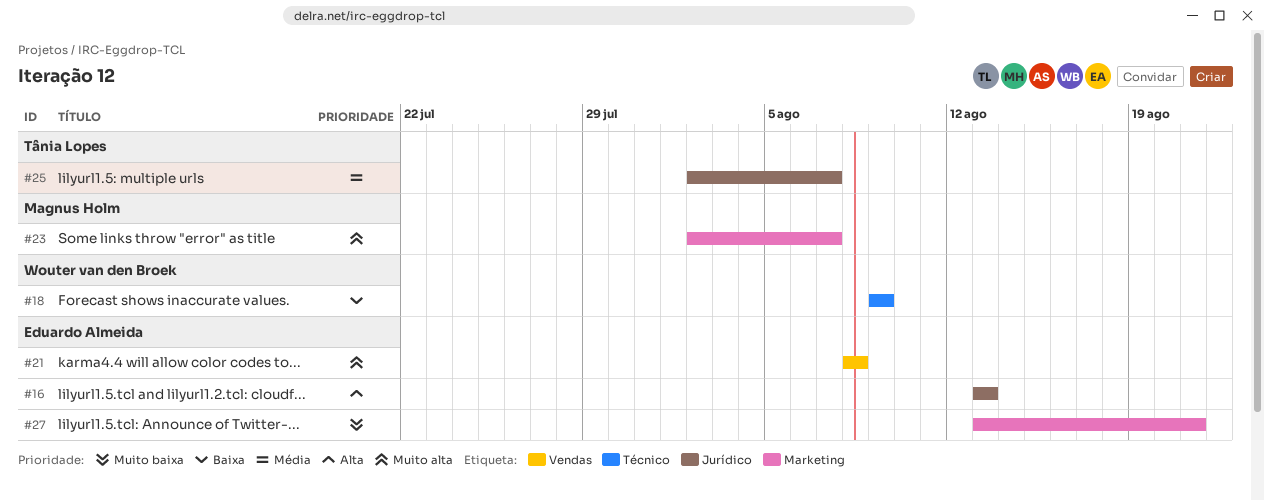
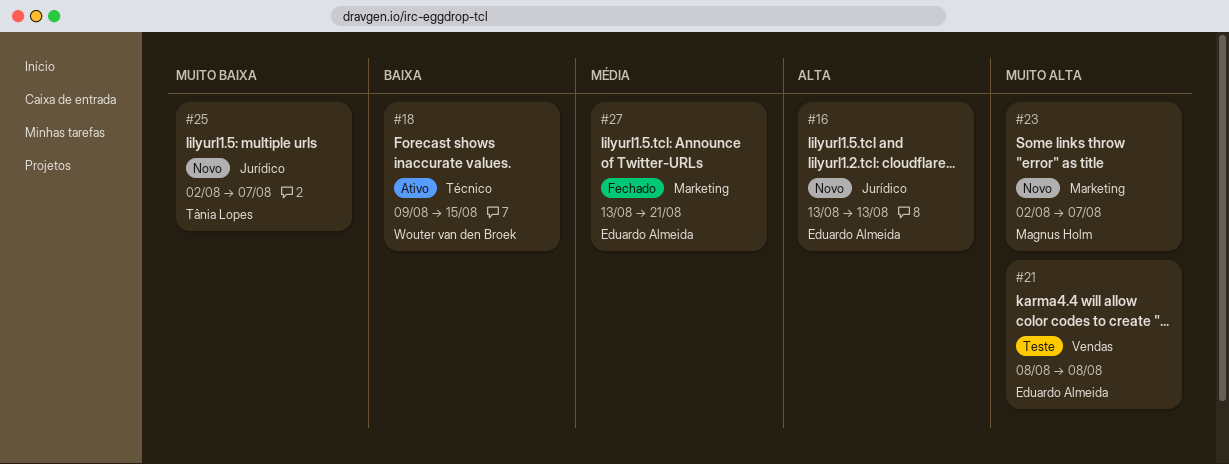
#18, due: Aug 9 -> Aug 15
#25, priority: Média -> Muito baixa
#27, priority: Muito baixa -> Média

